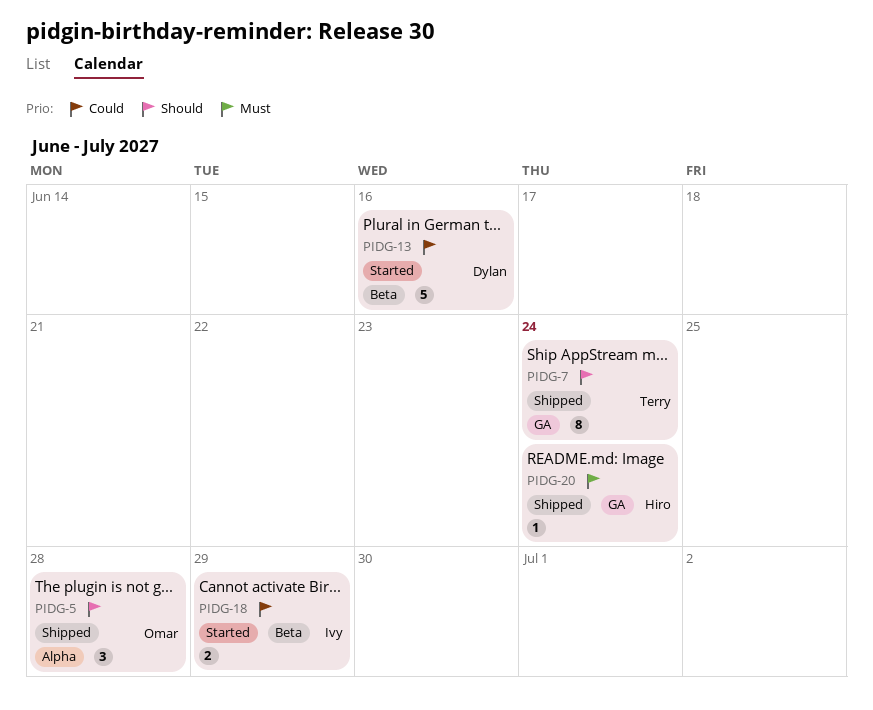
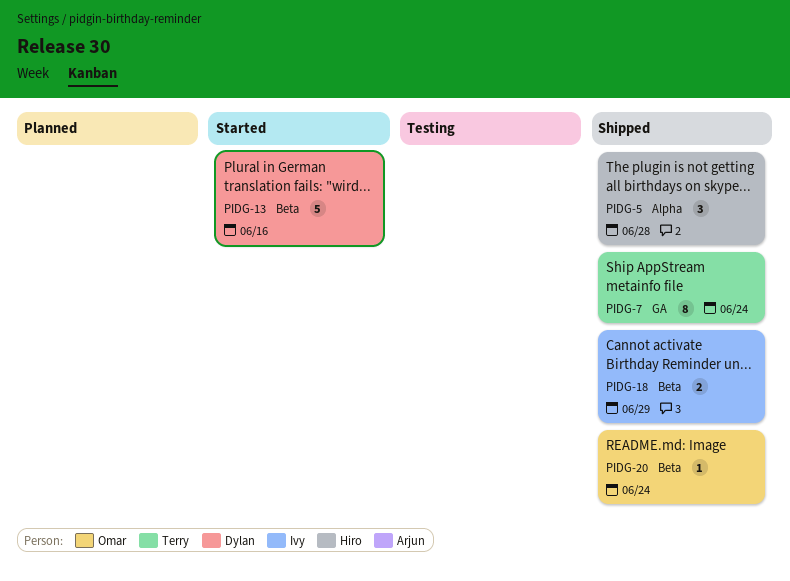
PIDG-5, owner: Omar -> Hiro
PIDG-18, status: Started -> Shipped
PIDG-20, owner: Hiro -> Omar
PIDG-20, label: GA -> Beta

